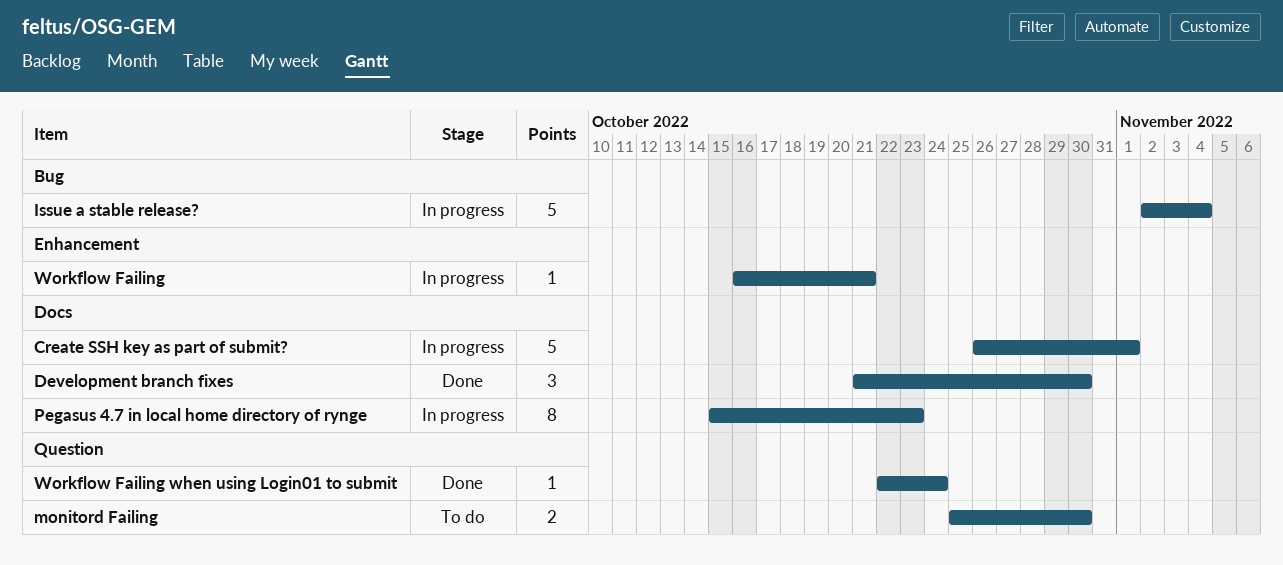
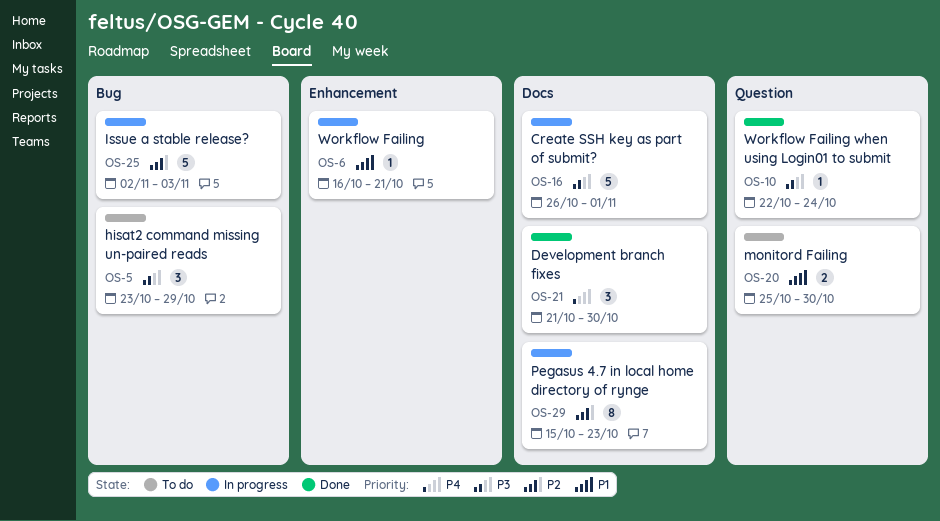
hisat2 command missing un-paired reads: none -> present
Issue a stable release?, due: Nov 4 -> Nov 3

